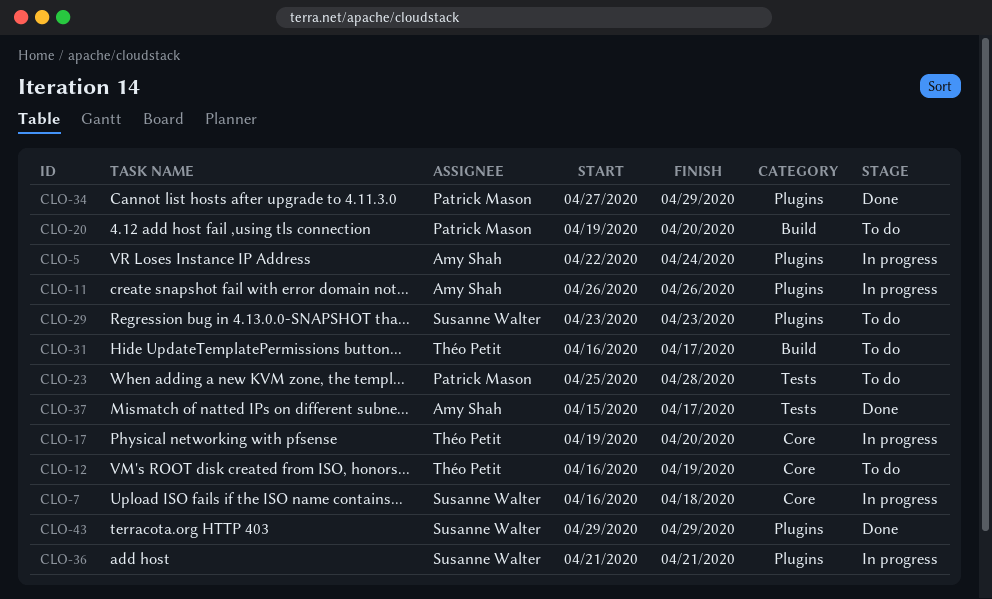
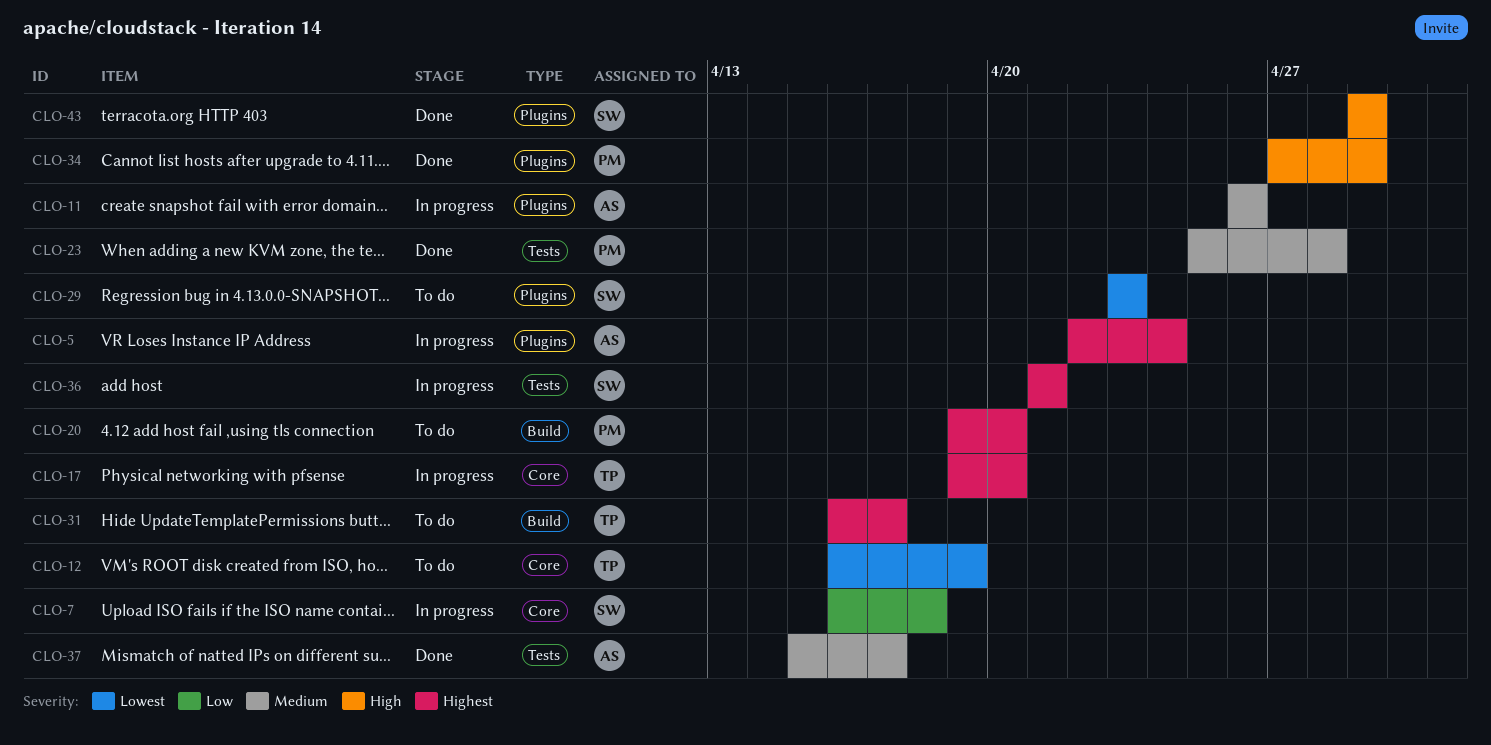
CLO-23, status: To do -> Done
CLO-36, label: Plugins -> Tests

